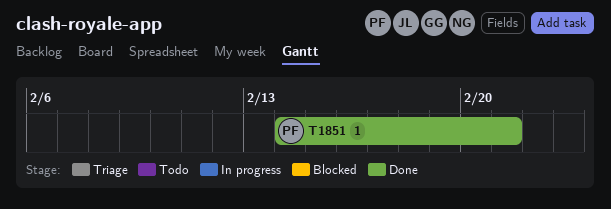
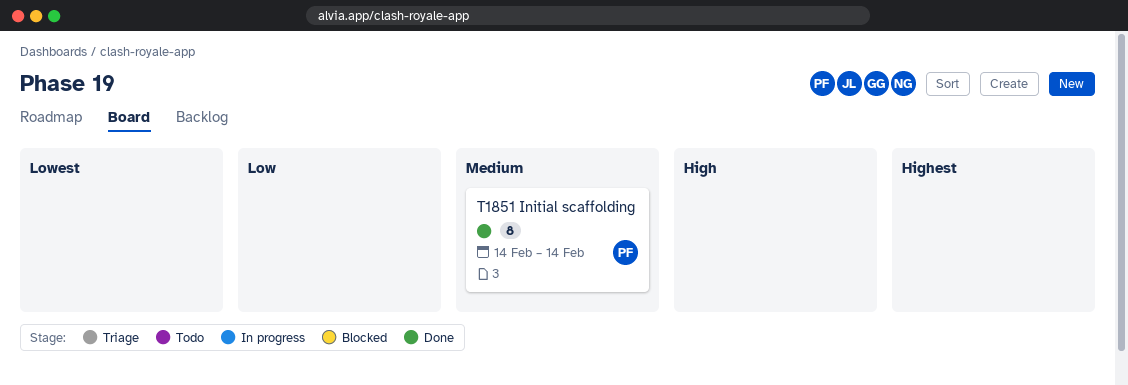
T1851, estimate: 1 -> 8
T1851, due: Feb 21 -> Feb 14

